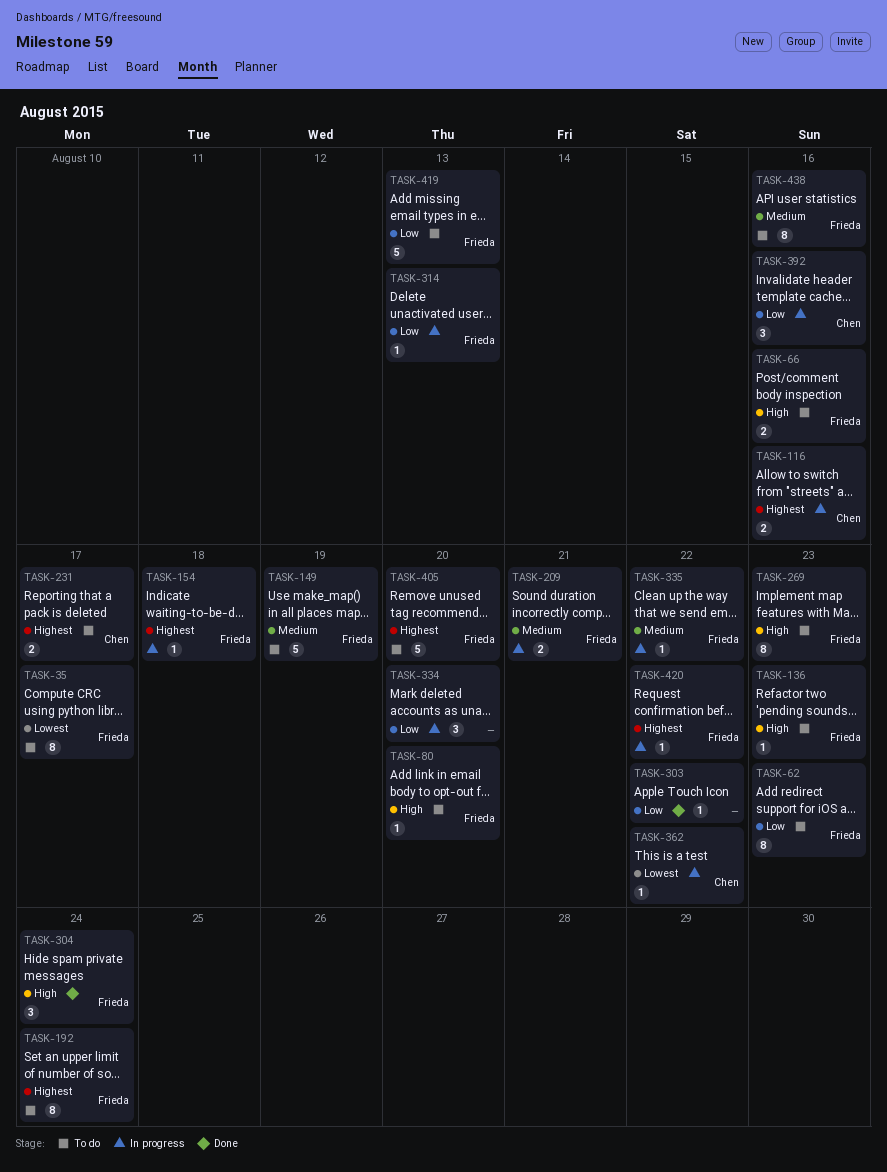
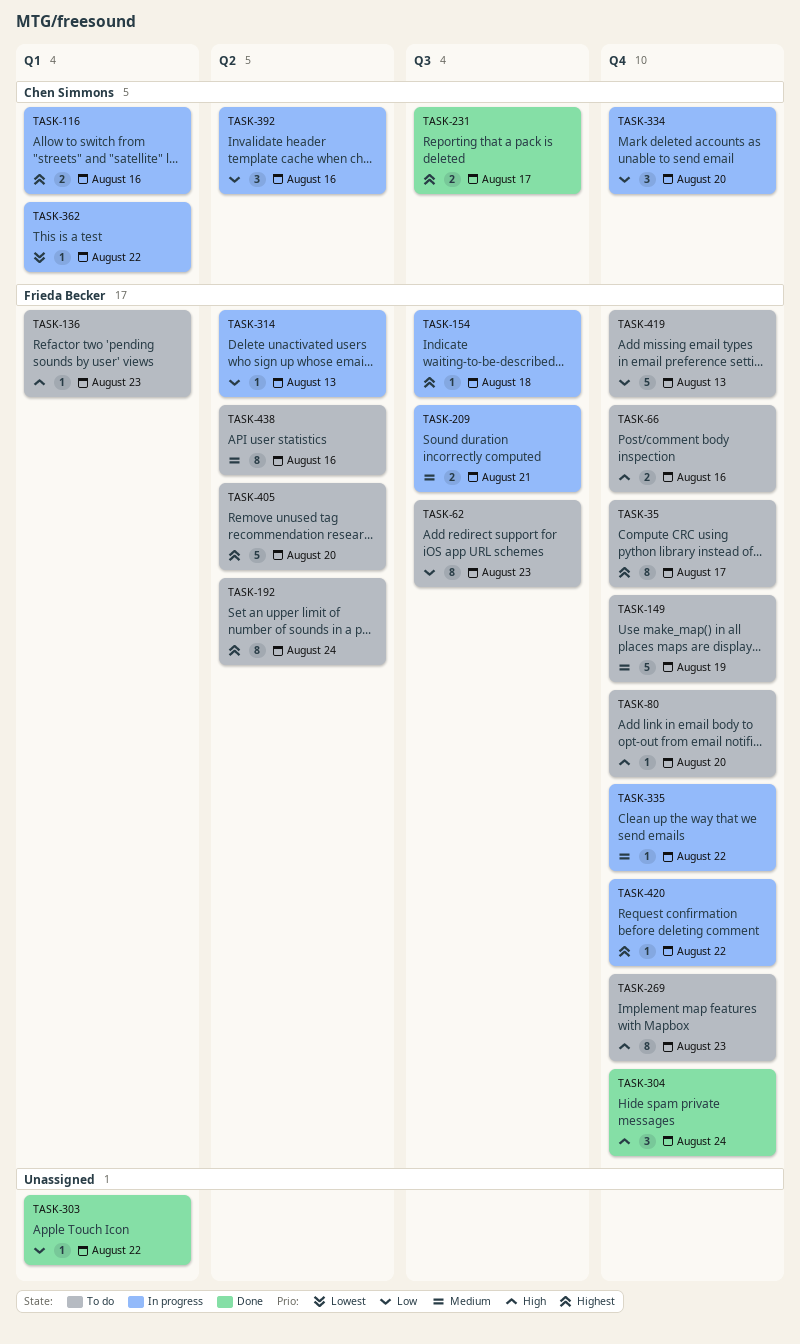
TASK-35, priority: Lowest -> Highest
TASK-231, status: To do -> Done
TASK-334, owner: none -> Chen Simmons

